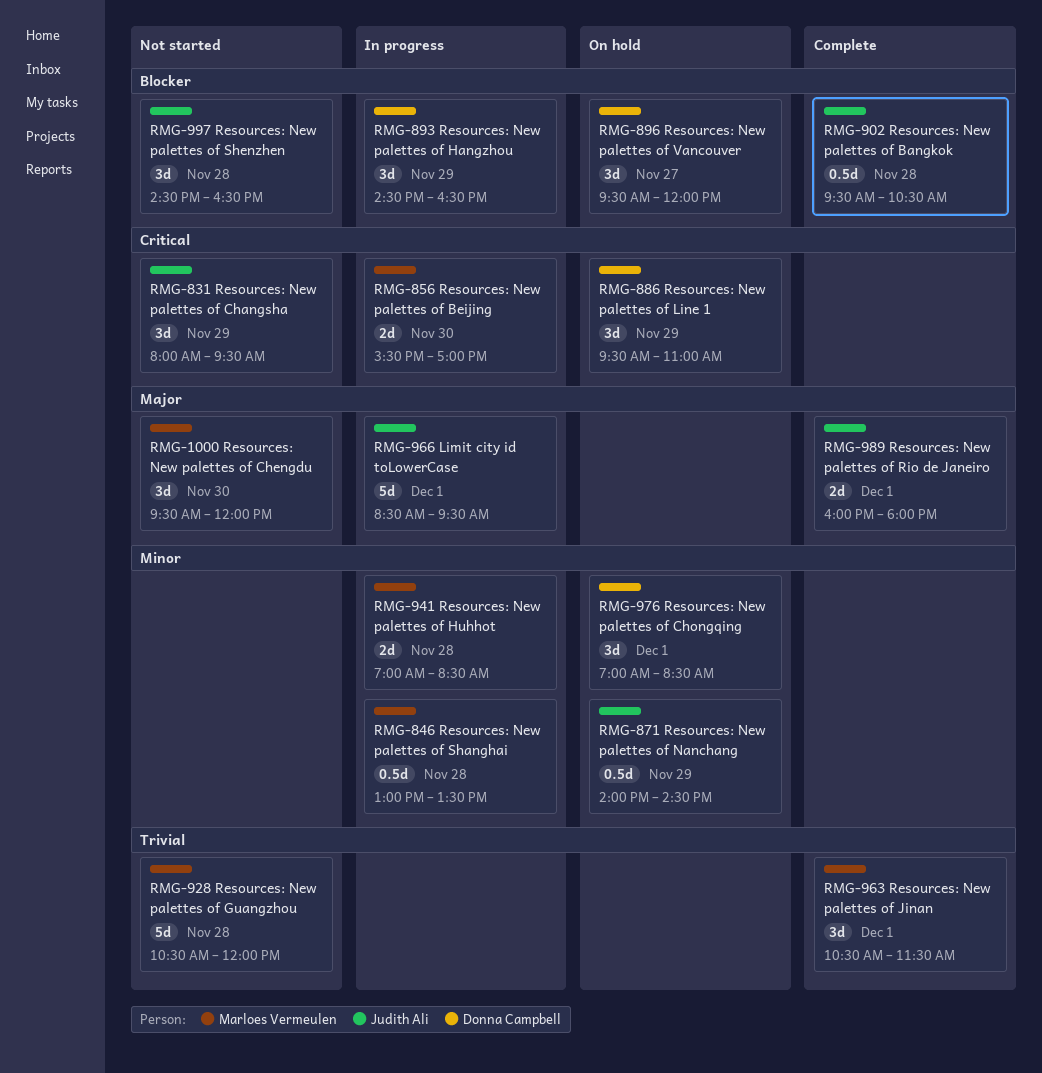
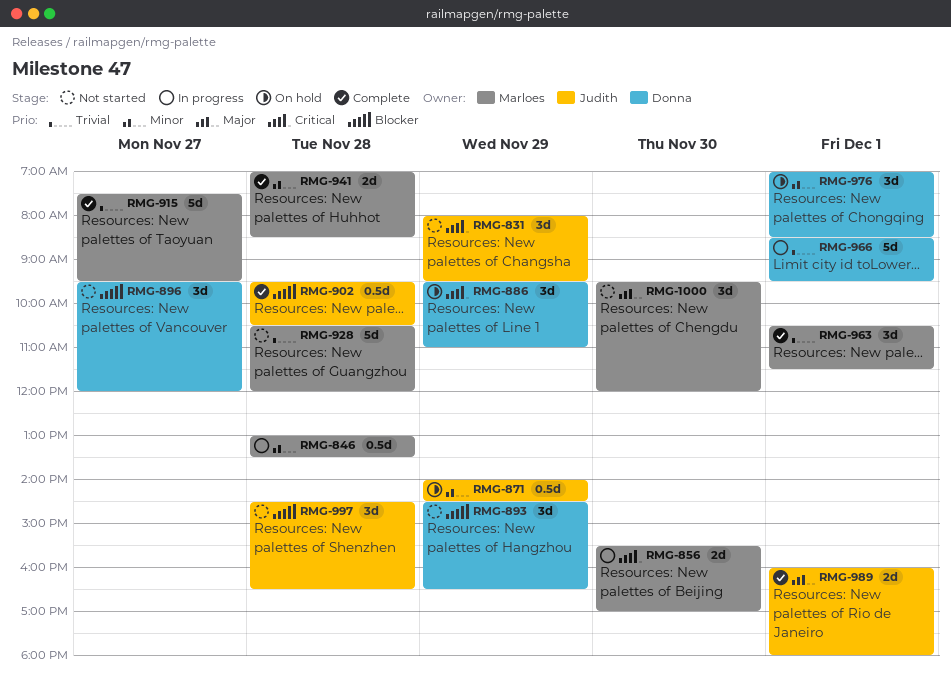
RMG-893, status: In progress -> Not started
RMG-896, status: On hold -> Not started
RMG-915: none -> present
RMG-941, status: In progress -> Complete
RMG-966, owner: Judith Ali -> Donna Campbell
RMG-966, priority: Major -> Trivial

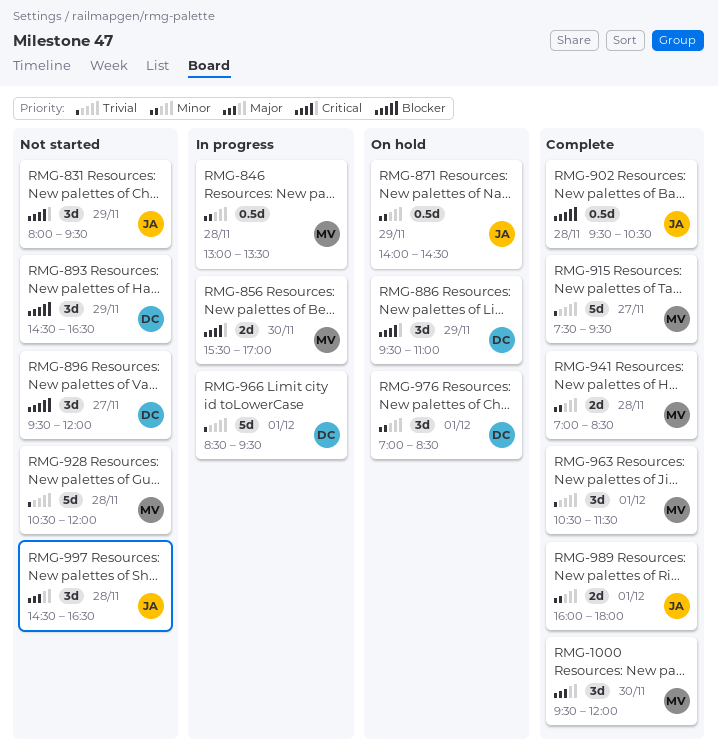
RMG-989, priority: Major -> Minor
RMG-997, priority: Blocker -> Major
RMG-1000, status: Not started -> Complete

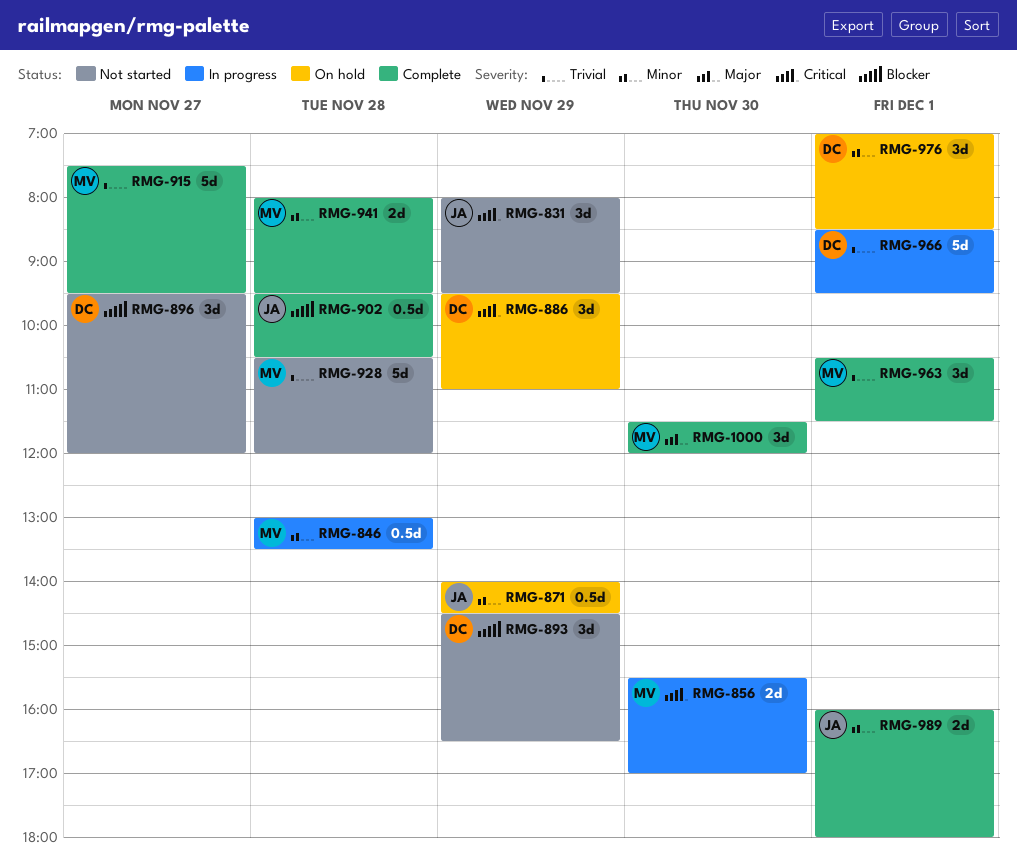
RMG-941, begins: 07:00 -> 08:00
RMG-941, ends: 08:30 -> 09:30
RMG-997: present -> none
RMG-1000, begins: 09:30 -> 11:30

